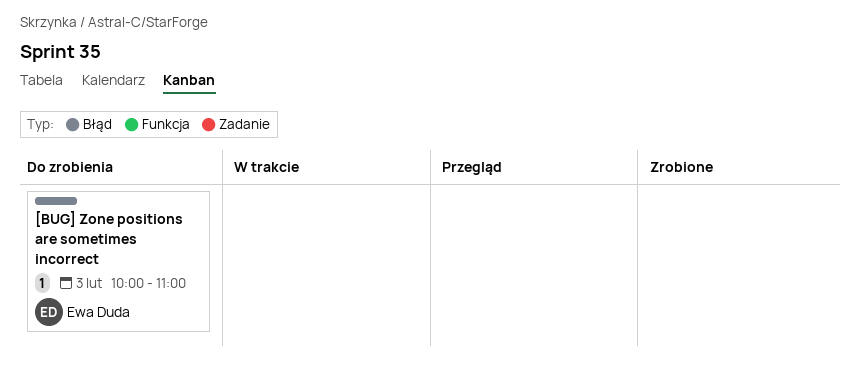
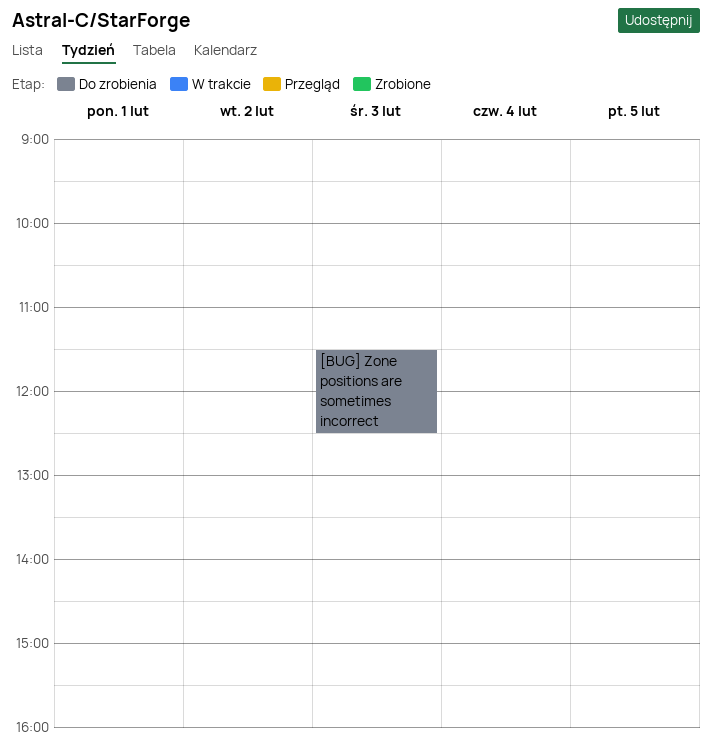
[BUG] Zone positions are sometimes incorrect, begins: 10:00 -> 11:30
[BUG] Zone positions are sometimes incorrect, ends: 11:00 -> 12:30

